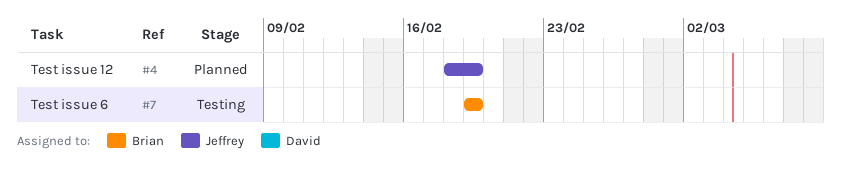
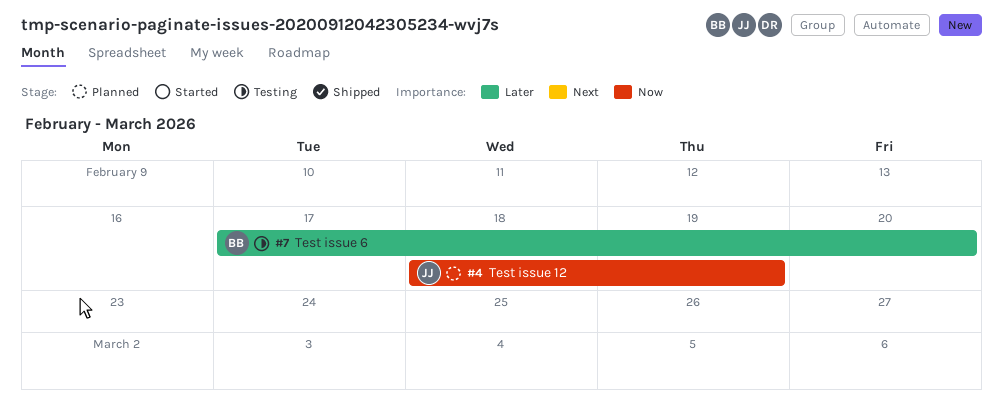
#7, start: Feb 19 -> Feb 17
#7, due: Feb 19 -> Feb 20

